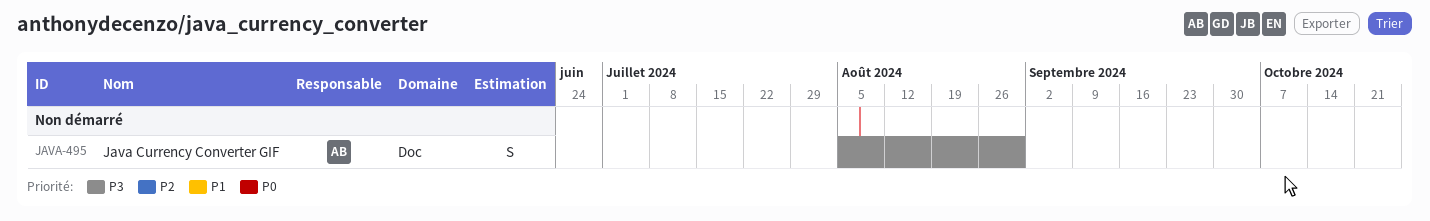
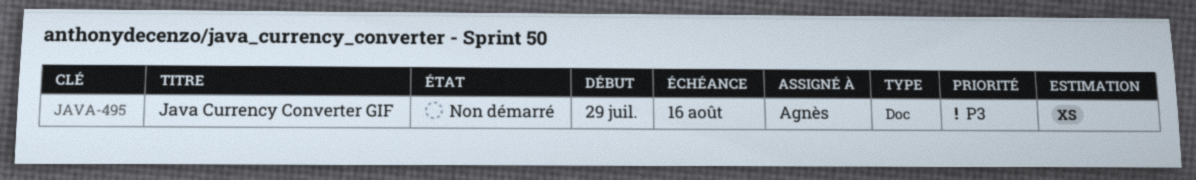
JAVA-495, estimate: S -> XS
JAVA-495, start: Aug 5 -> Jul 29
JAVA-495, due: Aug 30 -> Aug 16

